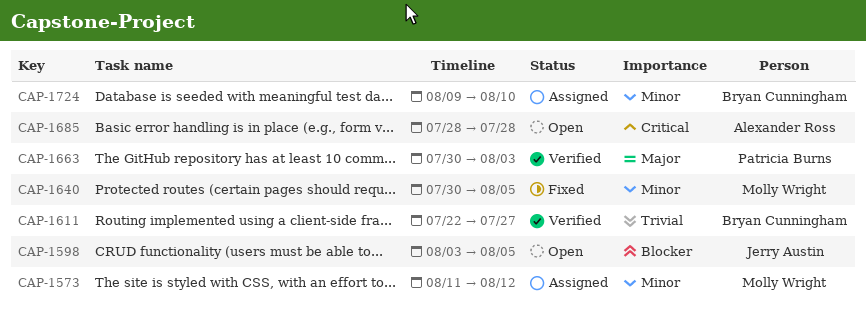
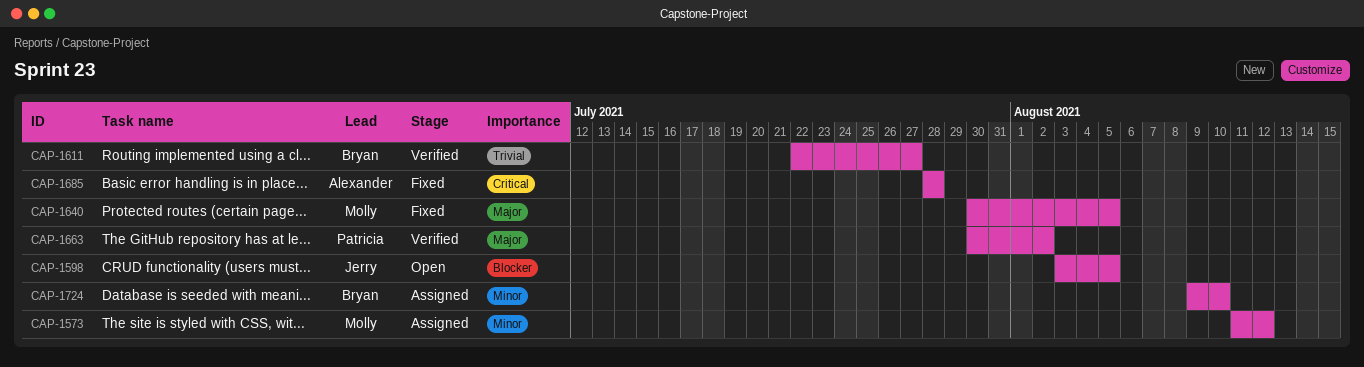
CAP-1640, priority: Minor -> Major
CAP-1663, due: Aug 3 -> Aug 2
CAP-1685, status: Open -> Fixed

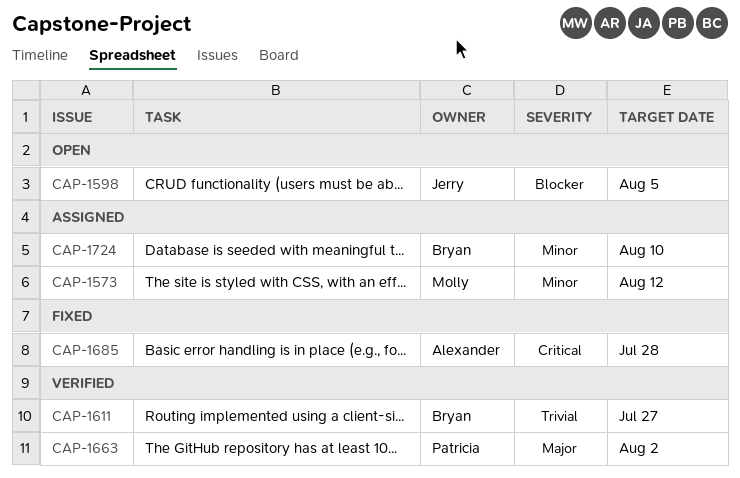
CAP-1640: present -> none

